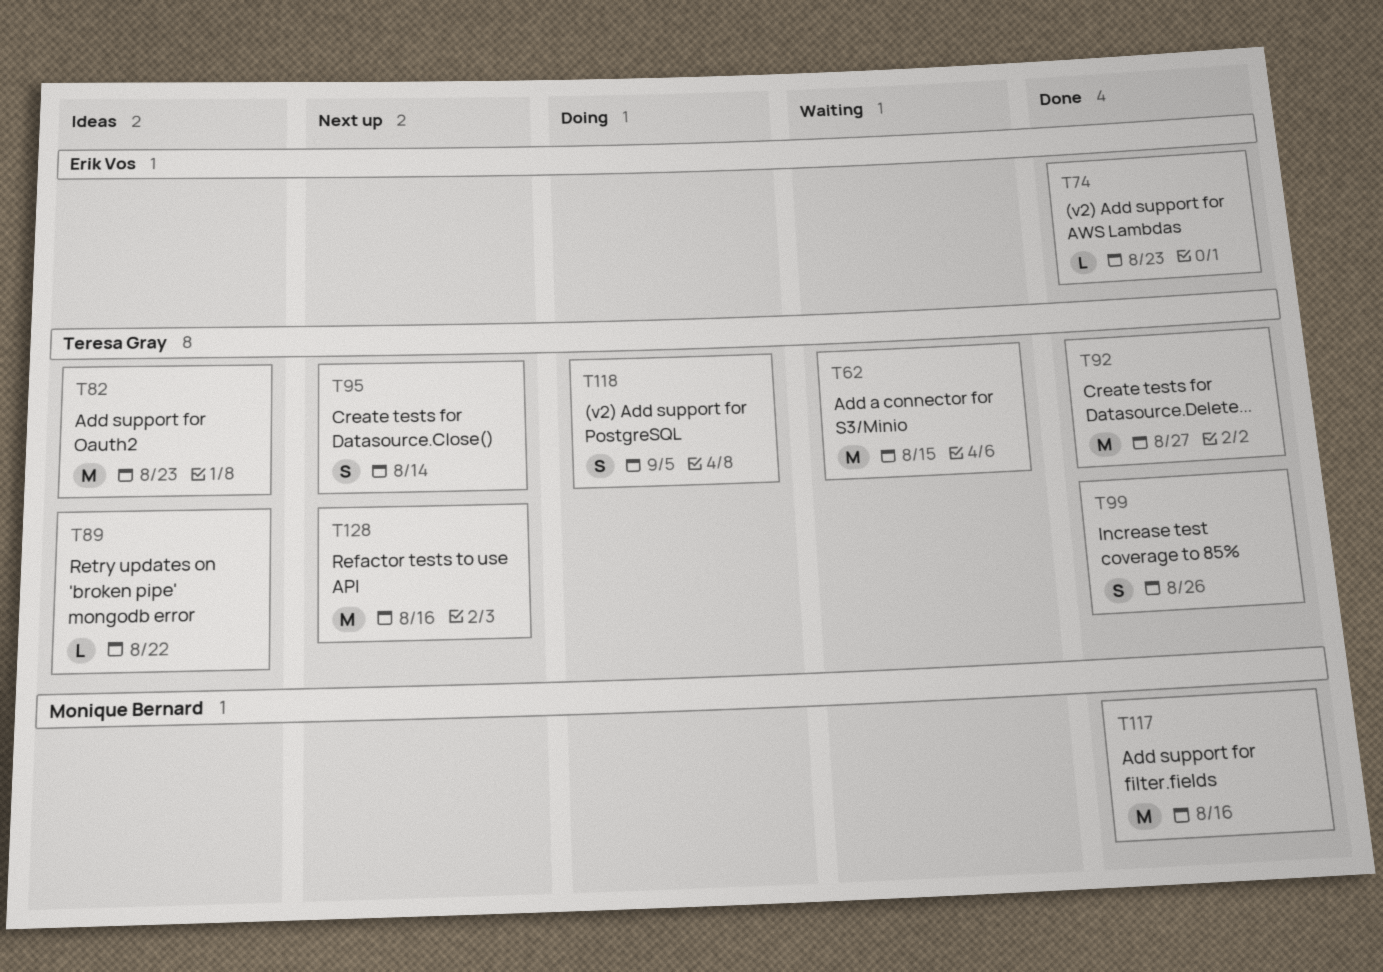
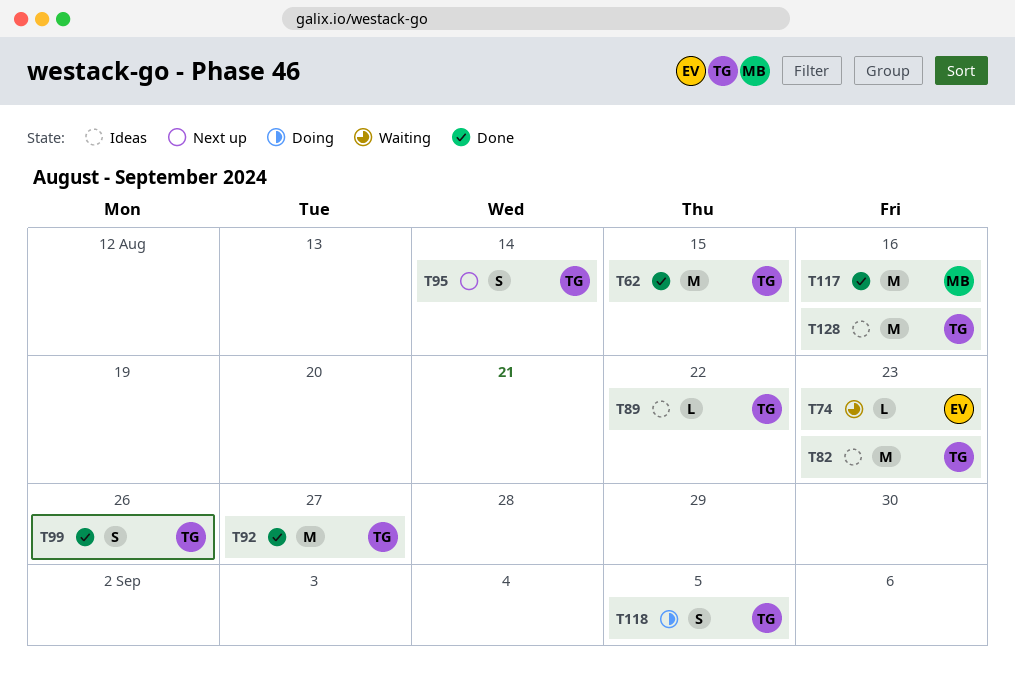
T62, status: Waiting -> Done
T74, status: Done -> Waiting
T128, status: Next up -> Ideas

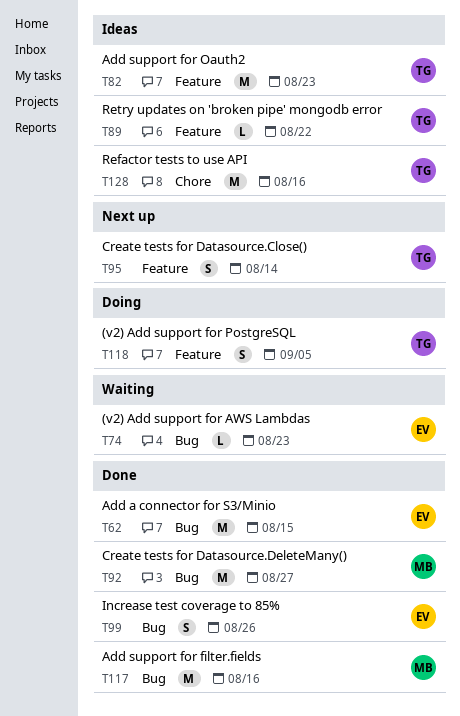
T62, owner: TG -> EV
T92, owner: TG -> MB
T99, owner: TG -> EV

